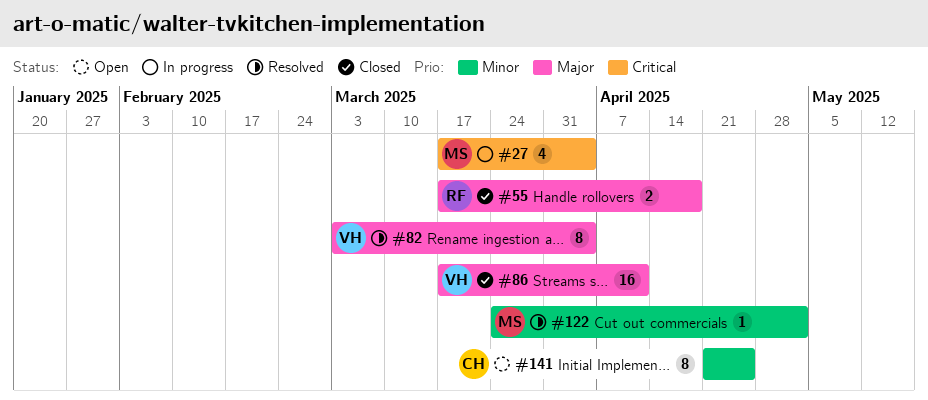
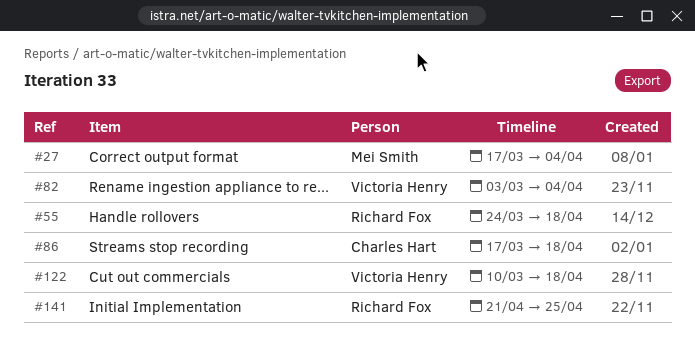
#55, start: Mar 17 -> Mar 24
#86, owner: Victoria Henry -> Charles Hart
#86, due: Apr 11 -> Apr 18
#122, owner: Mei Smith -> Victoria Henry
#122, start: Mar 24 -> Mar 10
#122, due: May 2 -> Apr 18
#141, owner: Charles Hart -> Richard Fox

